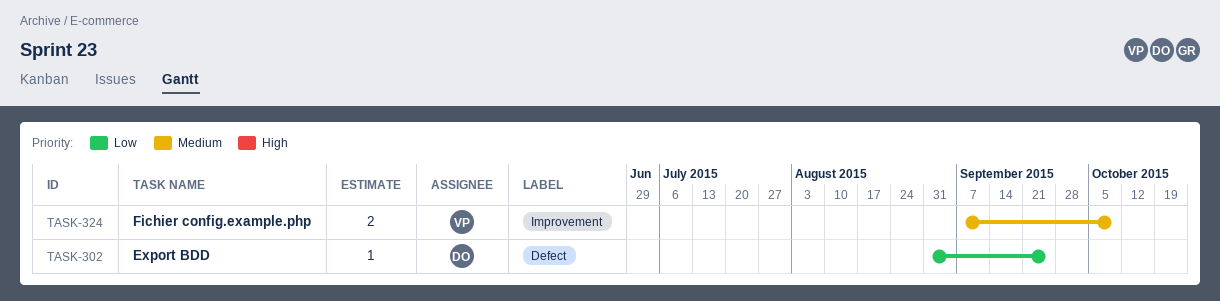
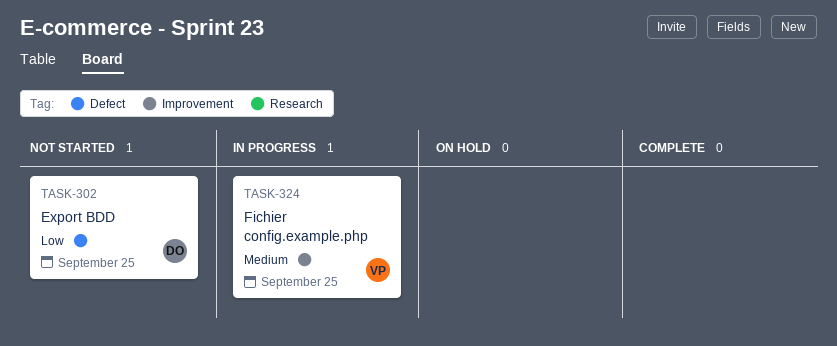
TASK-324, due: Oct 9 -> Sep 25

